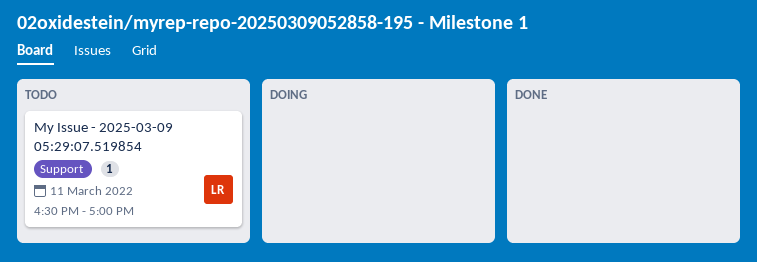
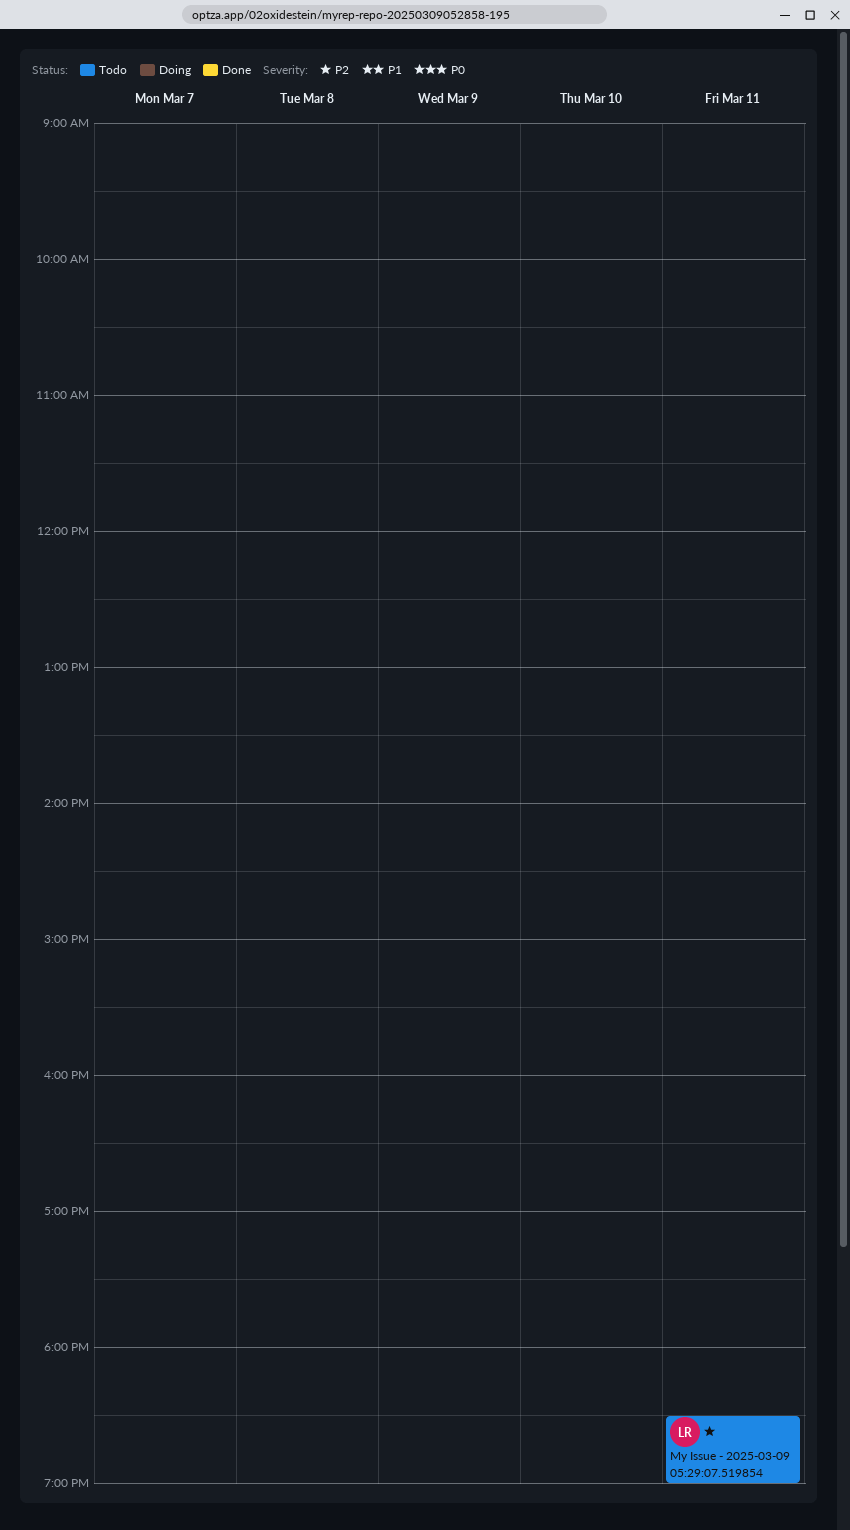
My Issue - 2025-03-09 05:29:07.519854, begins: 16:30 -> 18:30
My Issue - 2025-03-09 05:29:07.519854, ends: 17:00 -> 19:00

